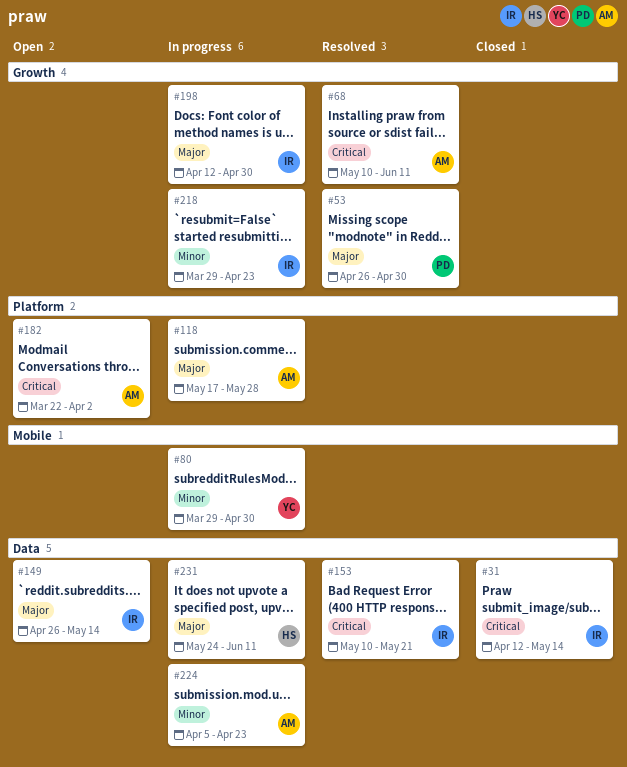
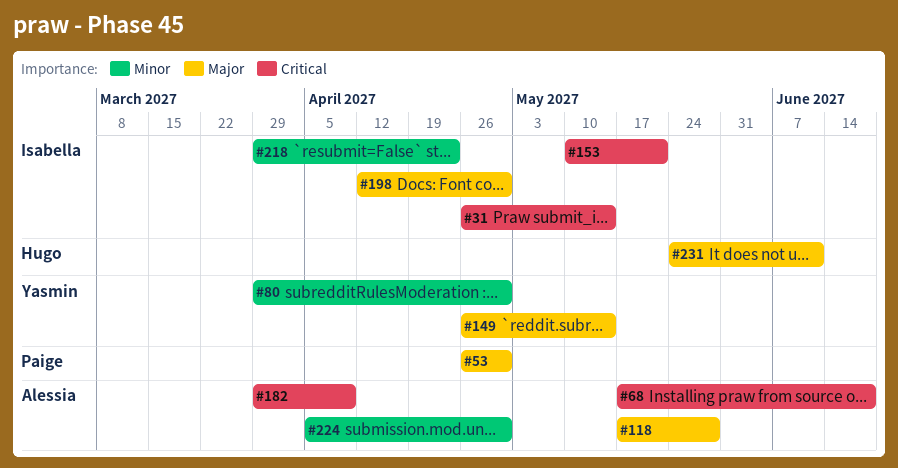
#31, start: Apr 12 -> Apr 26
#68, start: May 10 -> May 17
#68, due: Jun 11 -> Jun 18
#149, owner: Isabella -> Yasmin
#182, start: Mar 22 -> Mar 29
#182, due: Apr 2 -> Apr 9
#224, due: Apr 23 -> Apr 30

